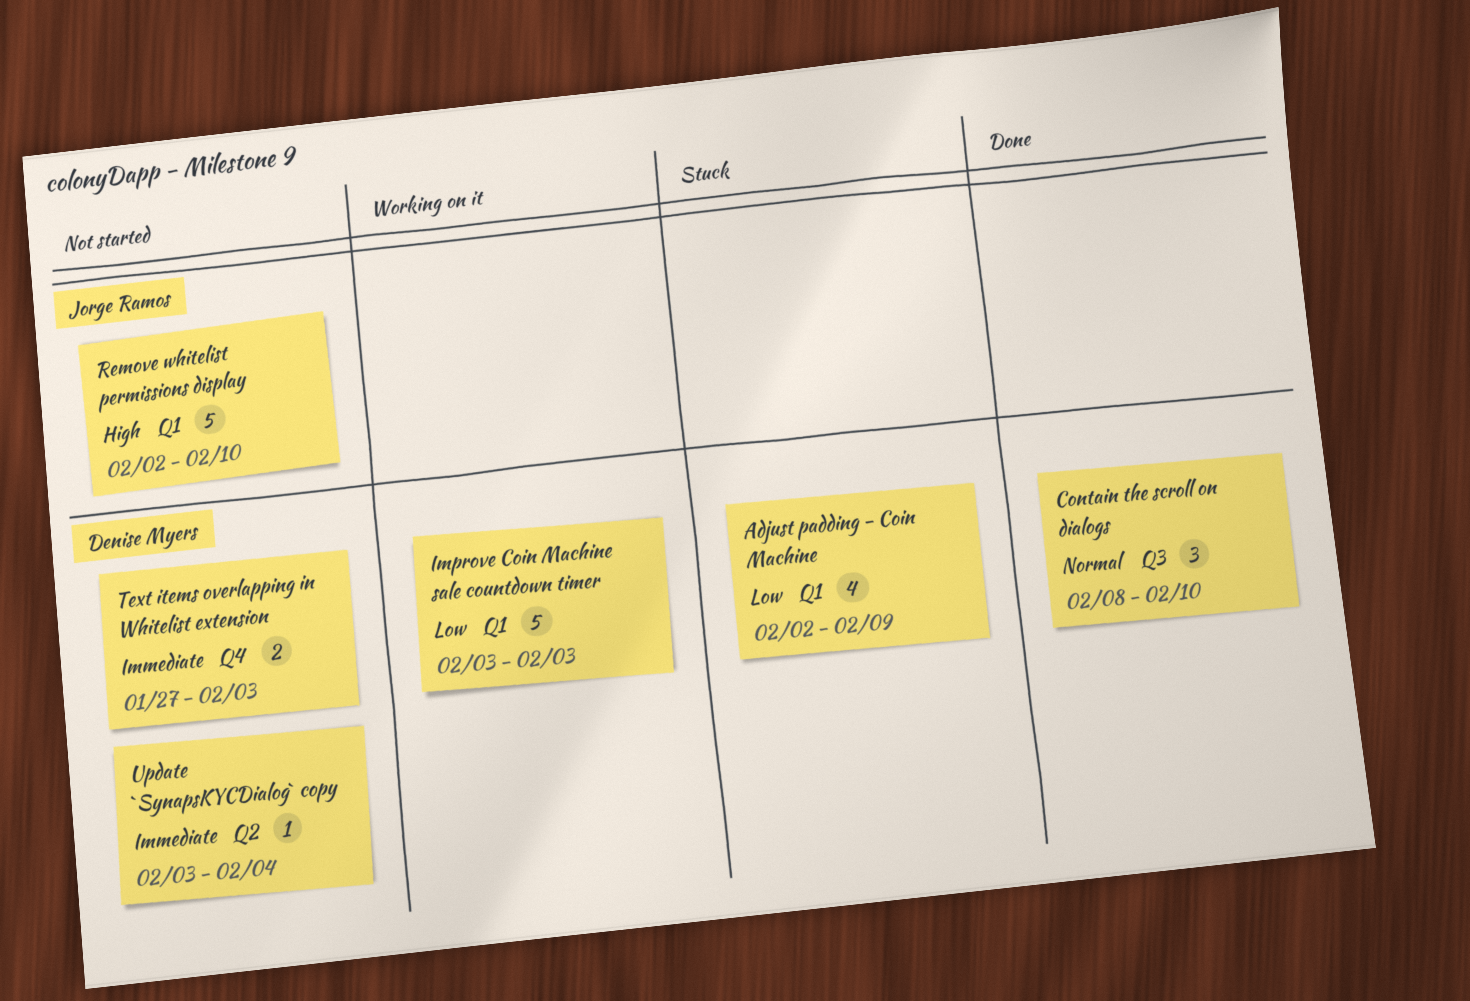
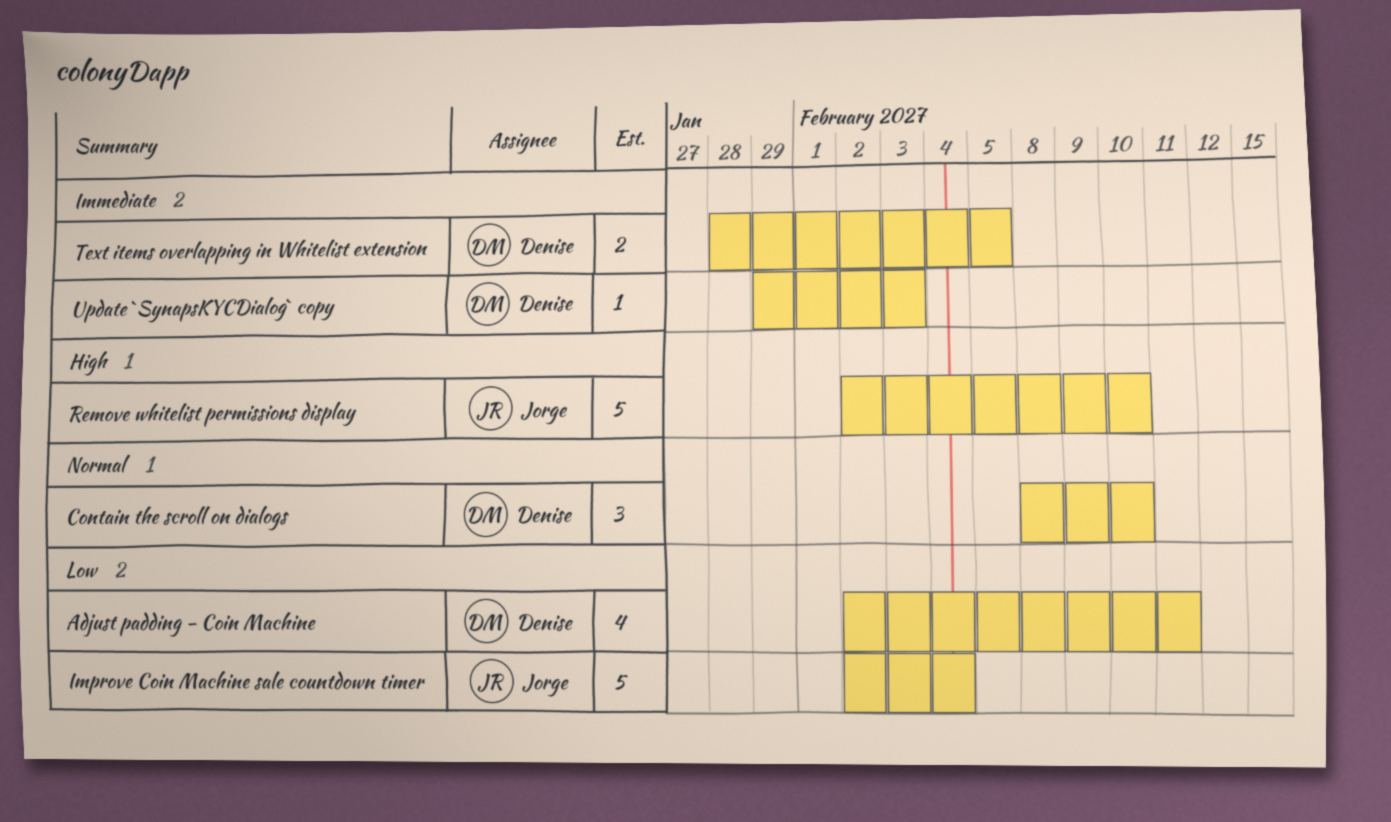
Adjust padding - Coin Machine, due: Feb 9 -> Feb 11
Improve Coin Machine sale countdown timer, owner: Denise Myers -> Jorge Ramos
Improve Coin Machine sale countdown timer, start: Feb 3 -> Feb 2
Improve Coin Machine sale countdown timer, due: Feb 3 -> Feb 4
Text items overlapping in Whitelist extension, start: Jan 27 -> Jan 28
Text items overlapping in Whitelist extension, due: Feb 3 -> Feb 5
Update `SynapsKYCDialog` copy, start: Feb 3 -> Jan 29
Update `SynapsKYCDialog` copy, due: Feb 4 -> Feb 3

